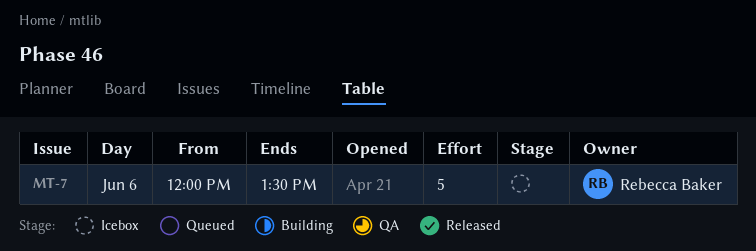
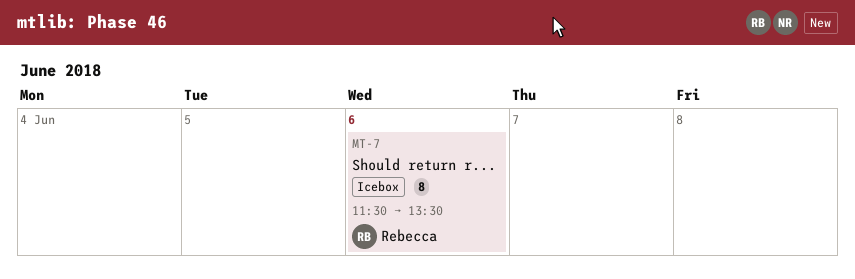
MT-7, estimate: 5 -> 8
MT-7, begins: 12:00 -> 11:30

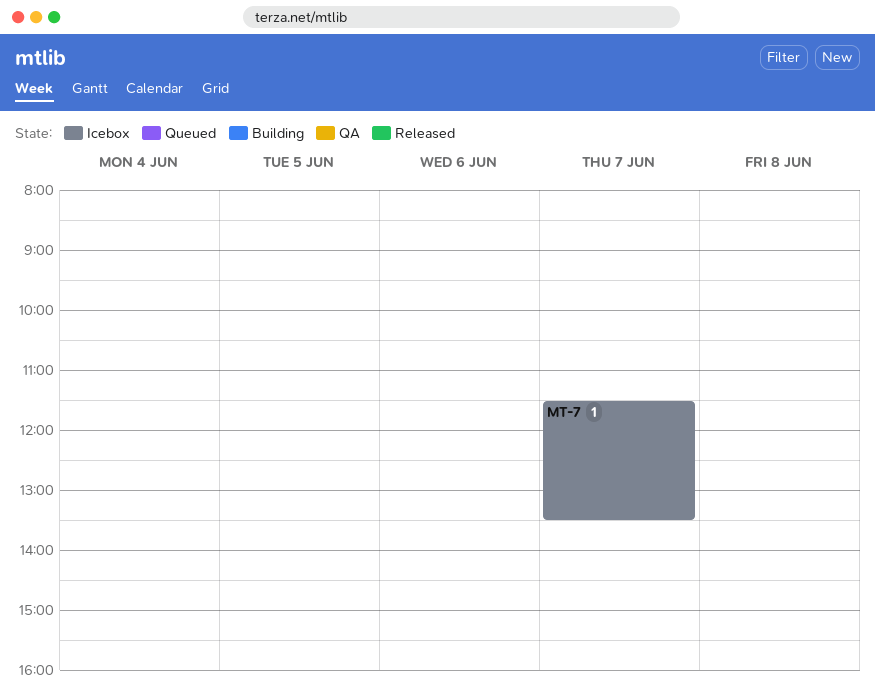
MT-7, estimate: 8 -> 1
MT-7, day: Jun 6 -> Jun 7

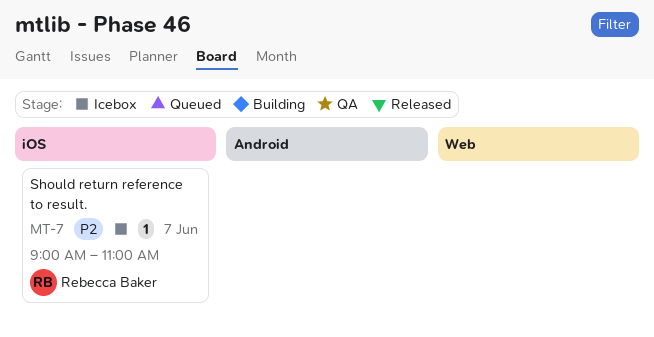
MT-7, begins: 11:30 -> 09:00
MT-7, ends: 13:30 -> 11:00

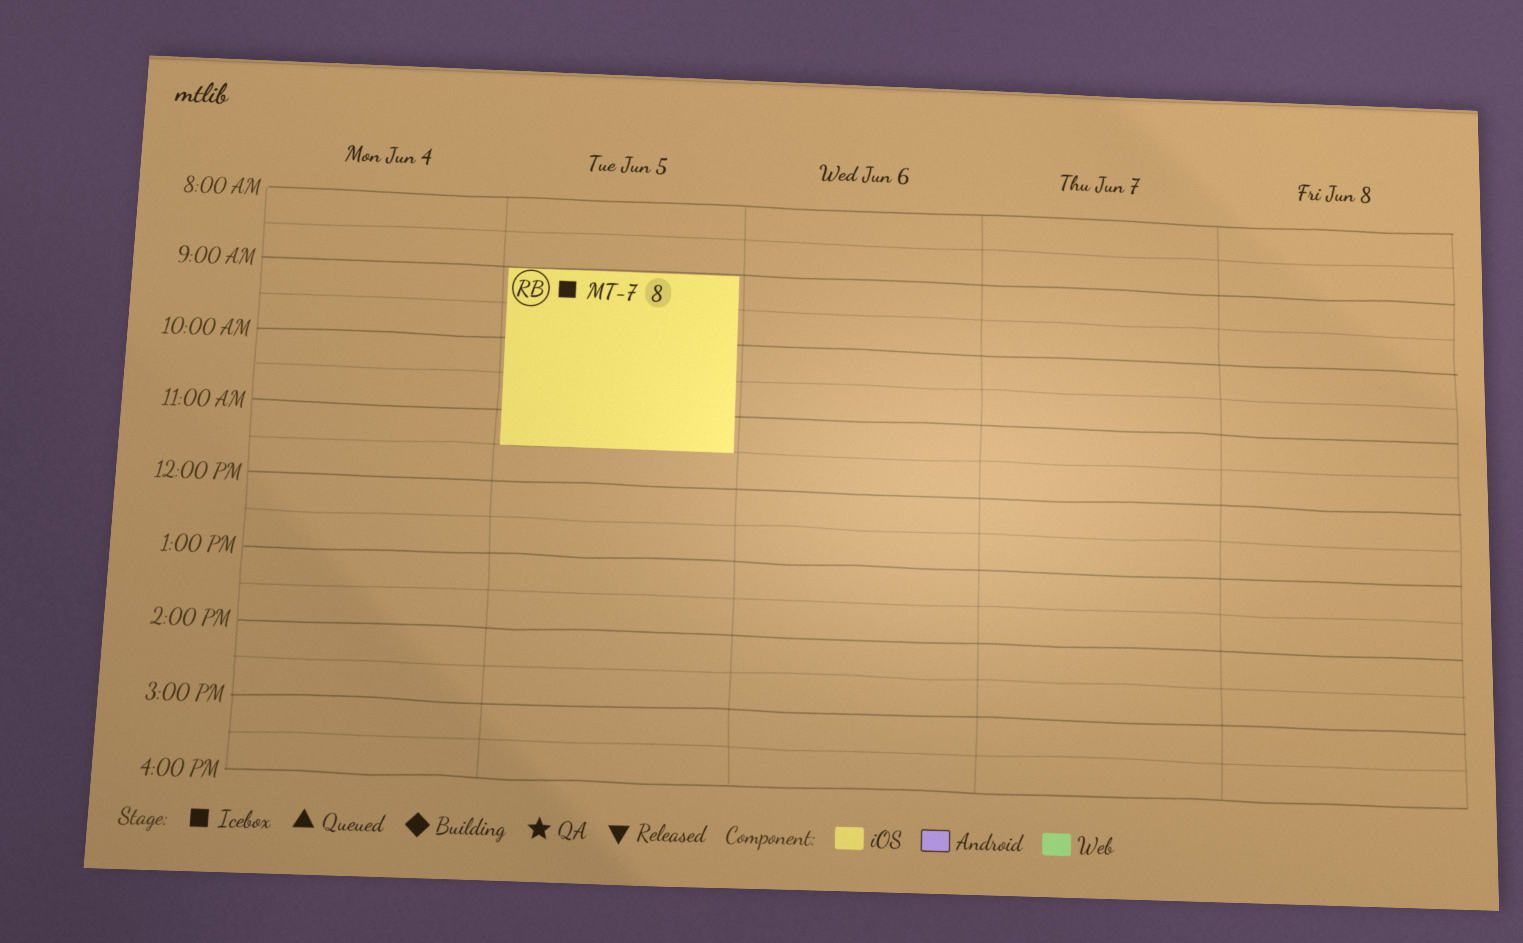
MT-7, estimate: 1 -> 8
MT-7, day: Jun 7 -> Jun 5
MT-7, ends: 11:00 -> 11:30

